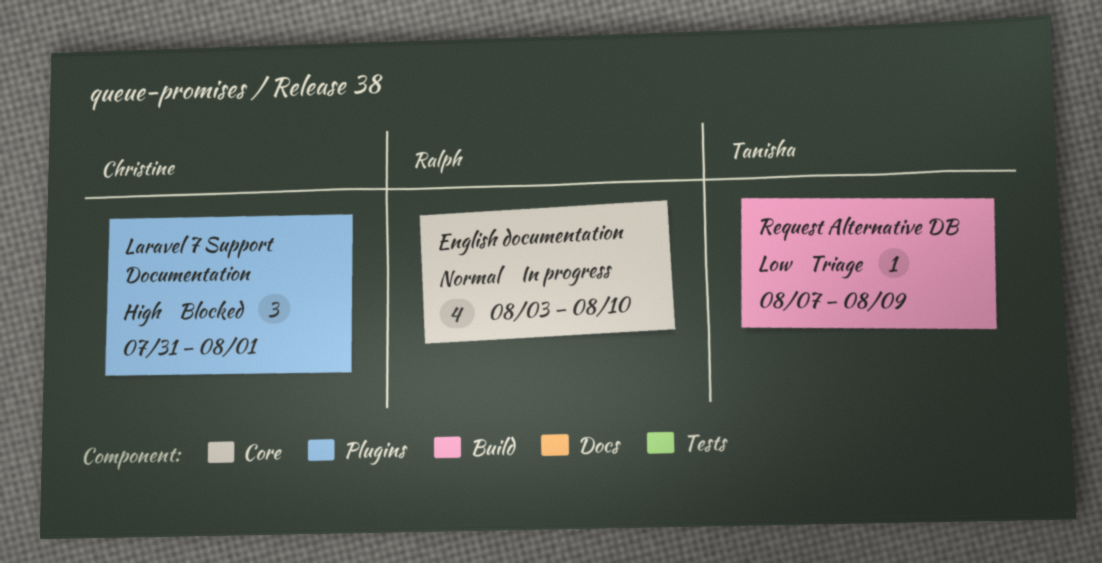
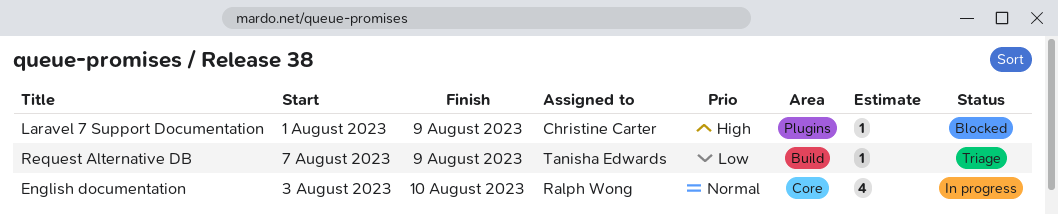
Laravel 7 Support Documentation, estimate: 3 -> 1
Laravel 7 Support Documentation, start: Jul 31 -> Aug 1
Laravel 7 Support Documentation, due: Aug 1 -> Aug 9

